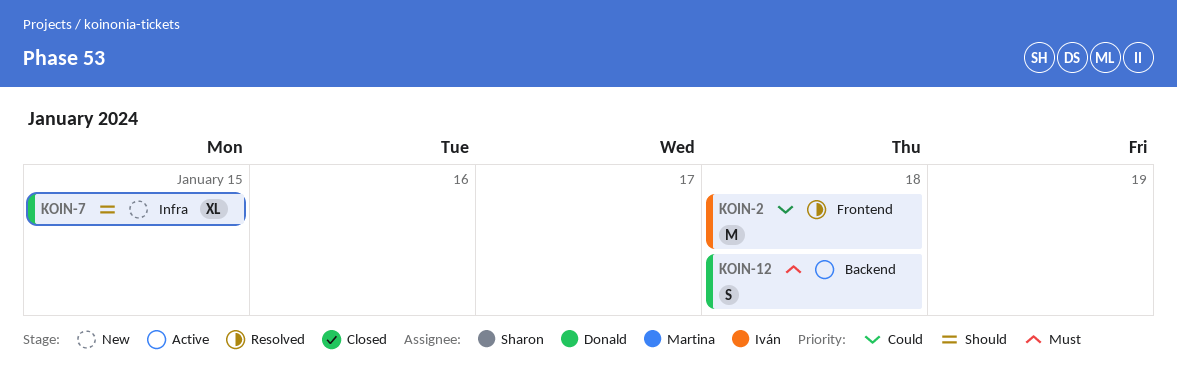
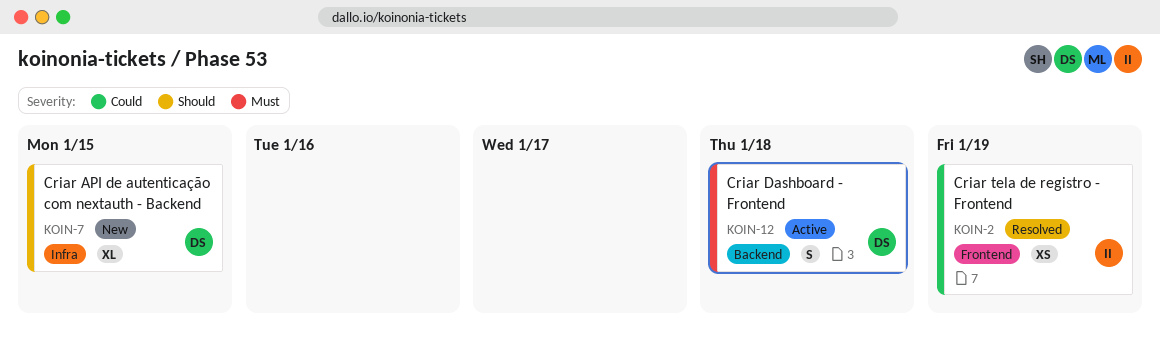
KOIN-2, estimate: M -> XS
KOIN-2, due: Jan 18 -> Jan 19

